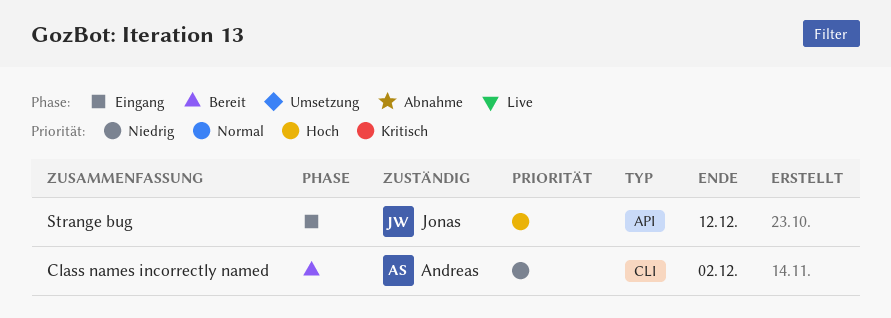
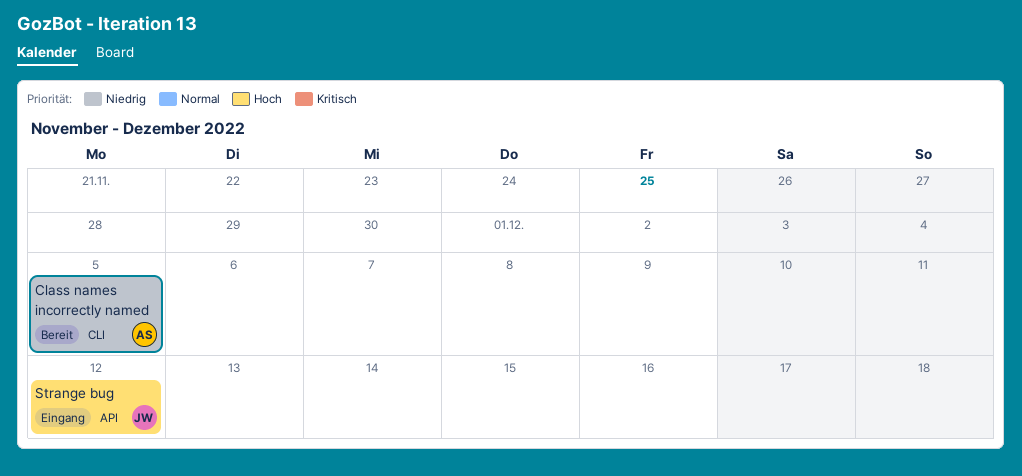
Class names incorrectly named, due: Dec 2 -> Dec 5

